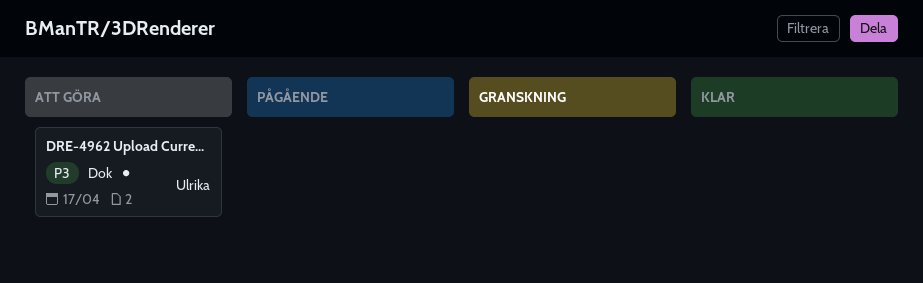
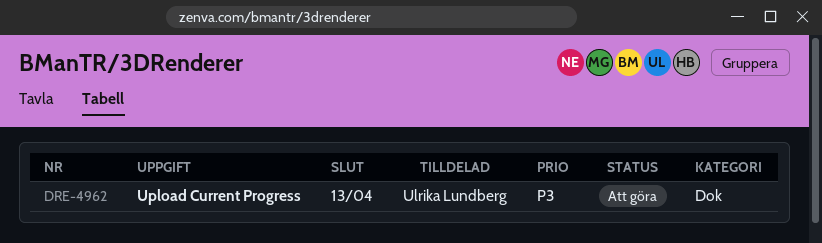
DRE-4962, due: Apr 17 -> Apr 13

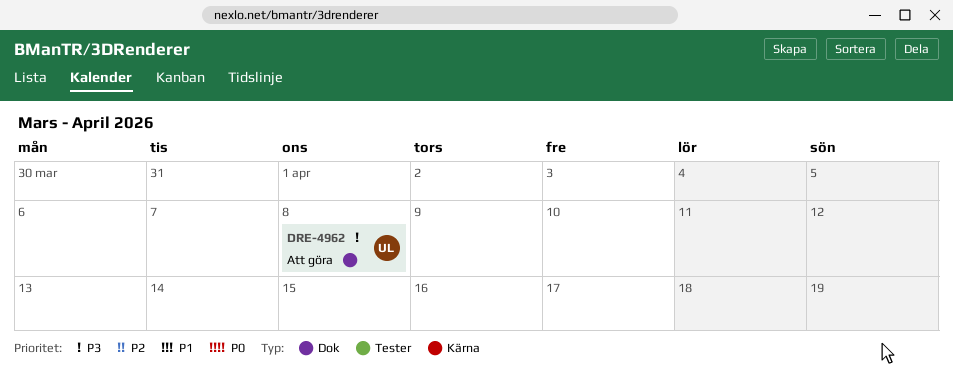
DRE-4962, due: Apr 13 -> Apr 8

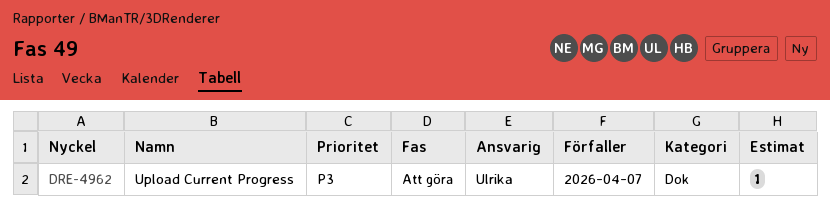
DRE-4962, due: Apr 8 -> Apr 7

